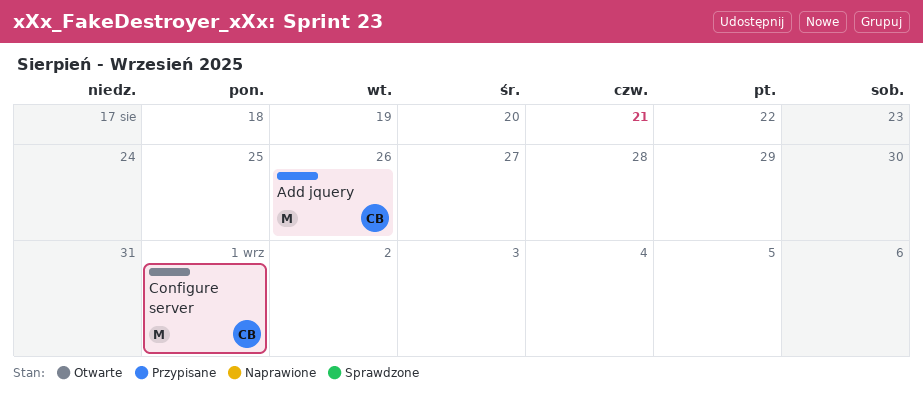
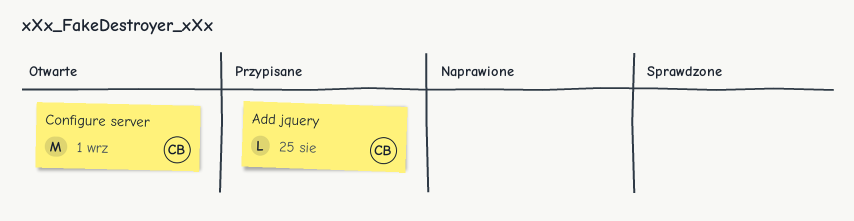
Add jquery, estimate: M -> L
Add jquery, due: Aug 26 -> Aug 25

